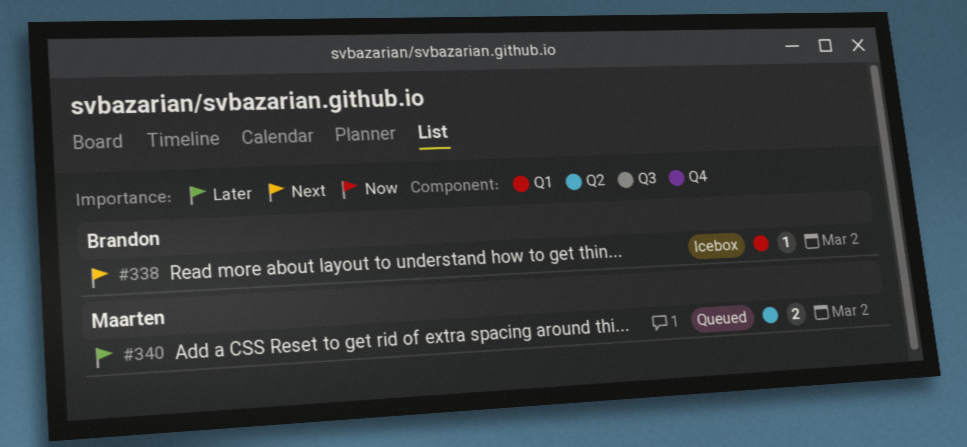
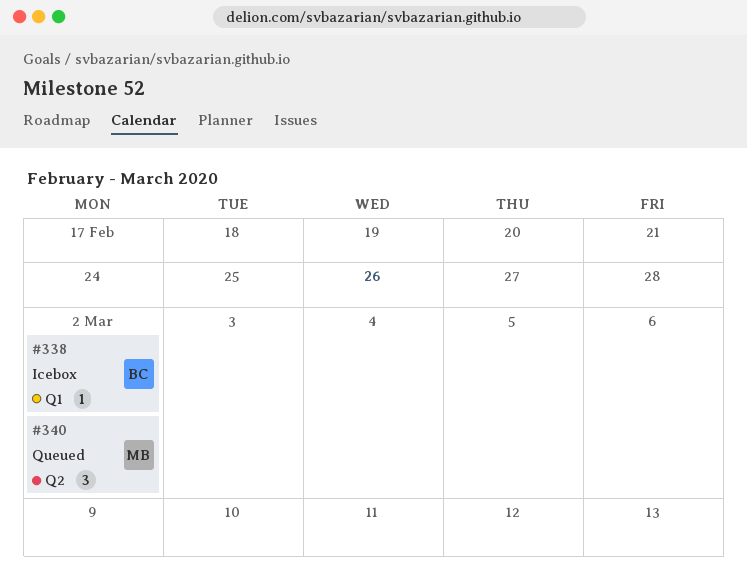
#340, estimate: 2 -> 3

